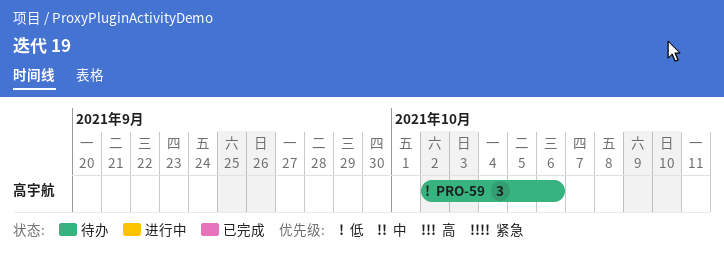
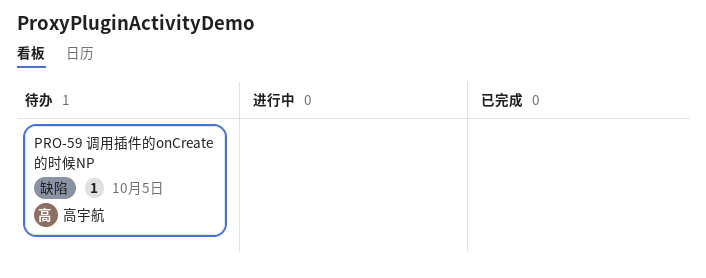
PRO-59, estimate: 3 -> 1
PRO-59, due: Oct 6 -> Oct 5

